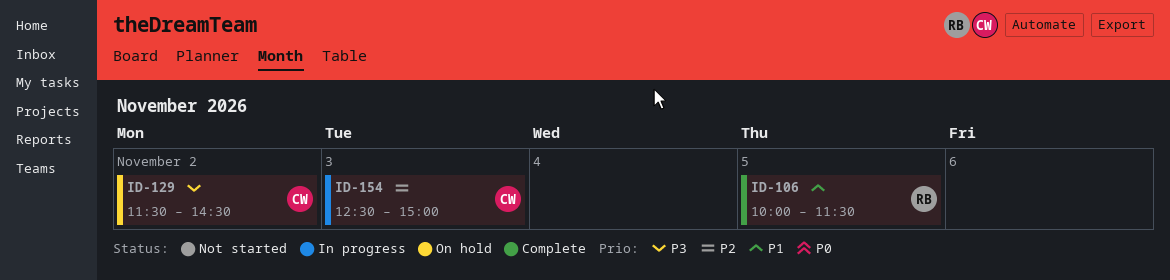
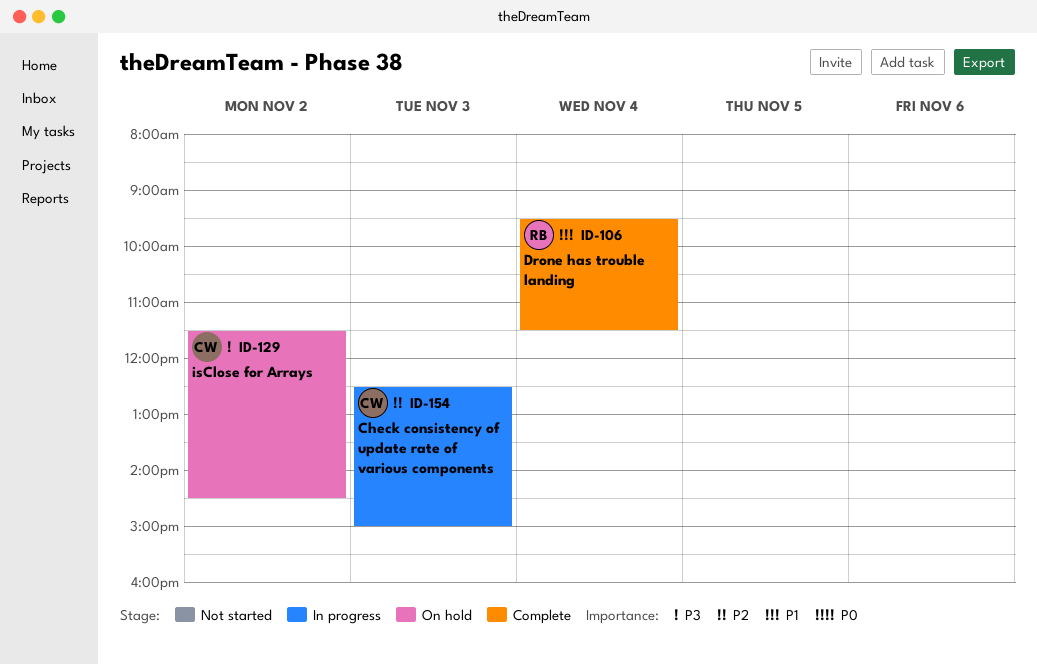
ID-106, day: Nov 5 -> Nov 4
ID-106, begins: 10:00 -> 09:30

